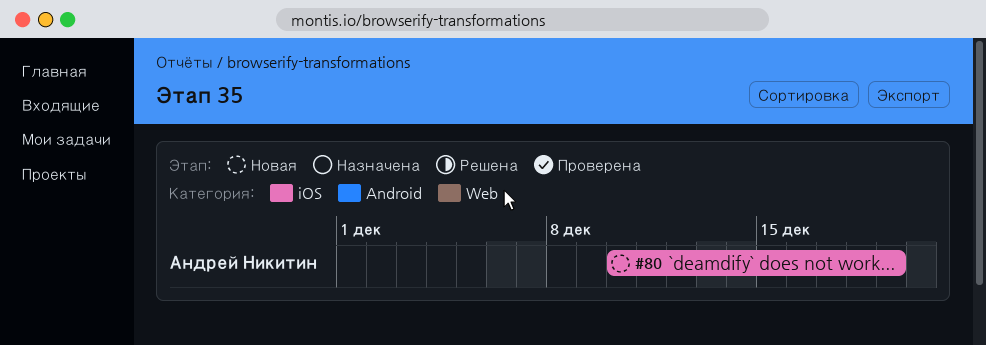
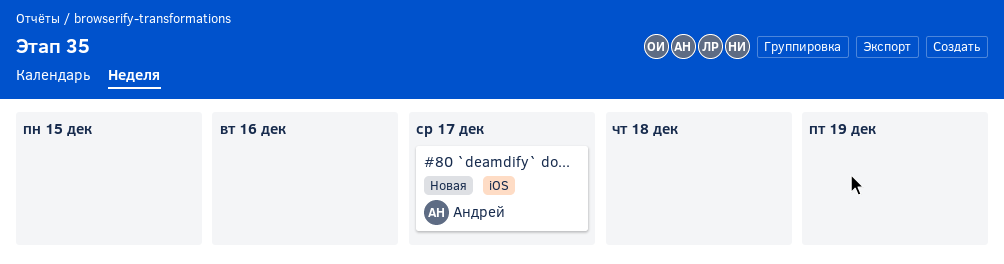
#80, due: Dec 19 -> Dec 17

